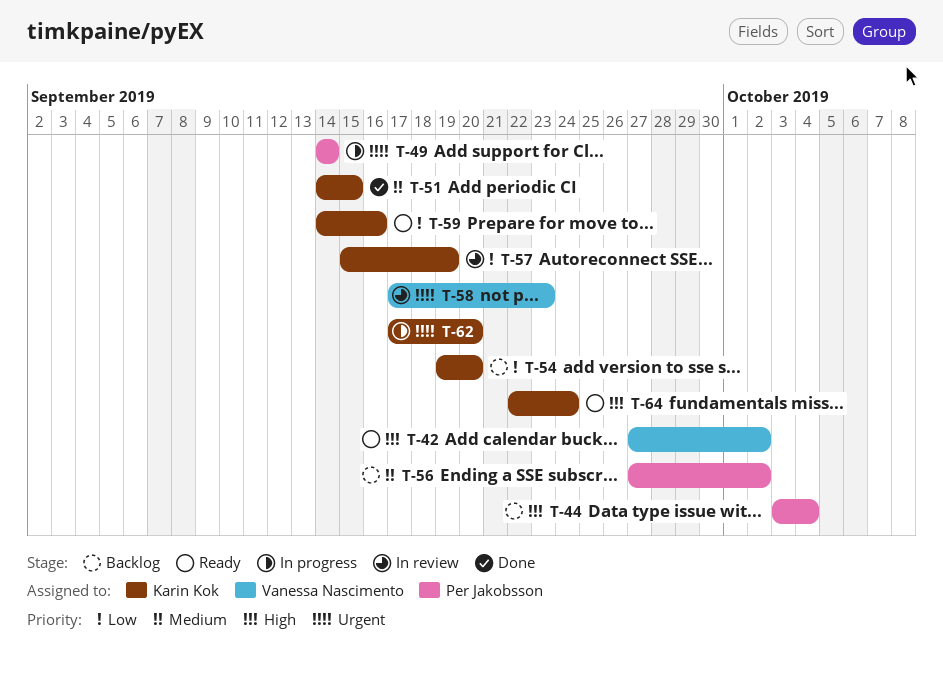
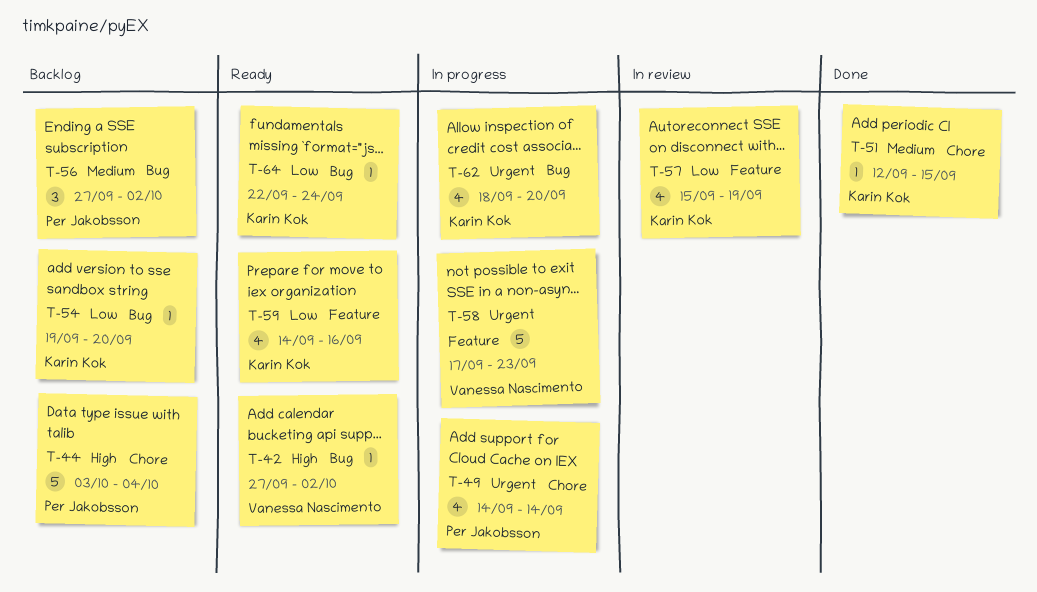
T-51, start: Sep 14 -> Sep 12
T-58, status: In review -> In progress
T-62, start: Sep 17 -> Sep 18
T-64, priority: High -> Low

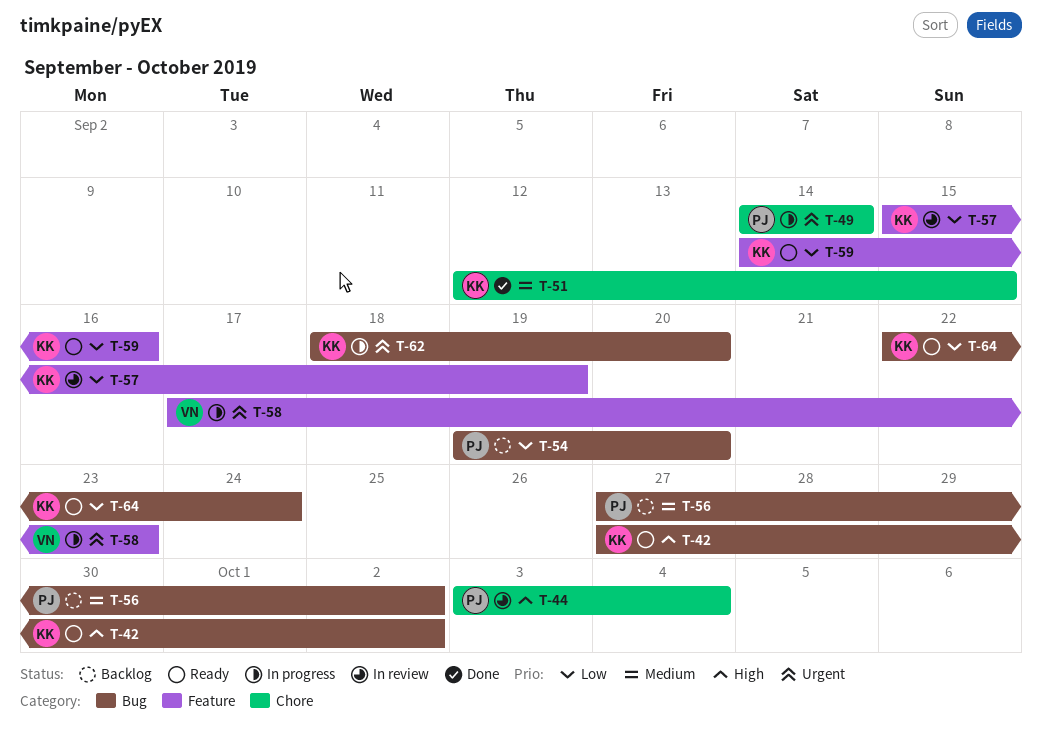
T-42, owner: Vanessa Nascimento -> Karin Kok
T-44, status: Backlog -> In review
T-54, owner: Karin Kok -> Per Jakobsson

